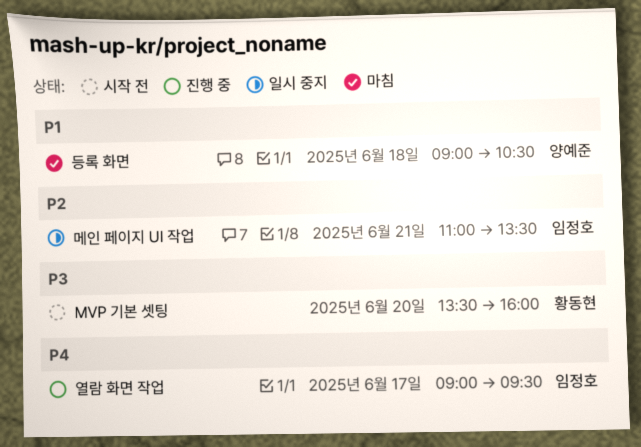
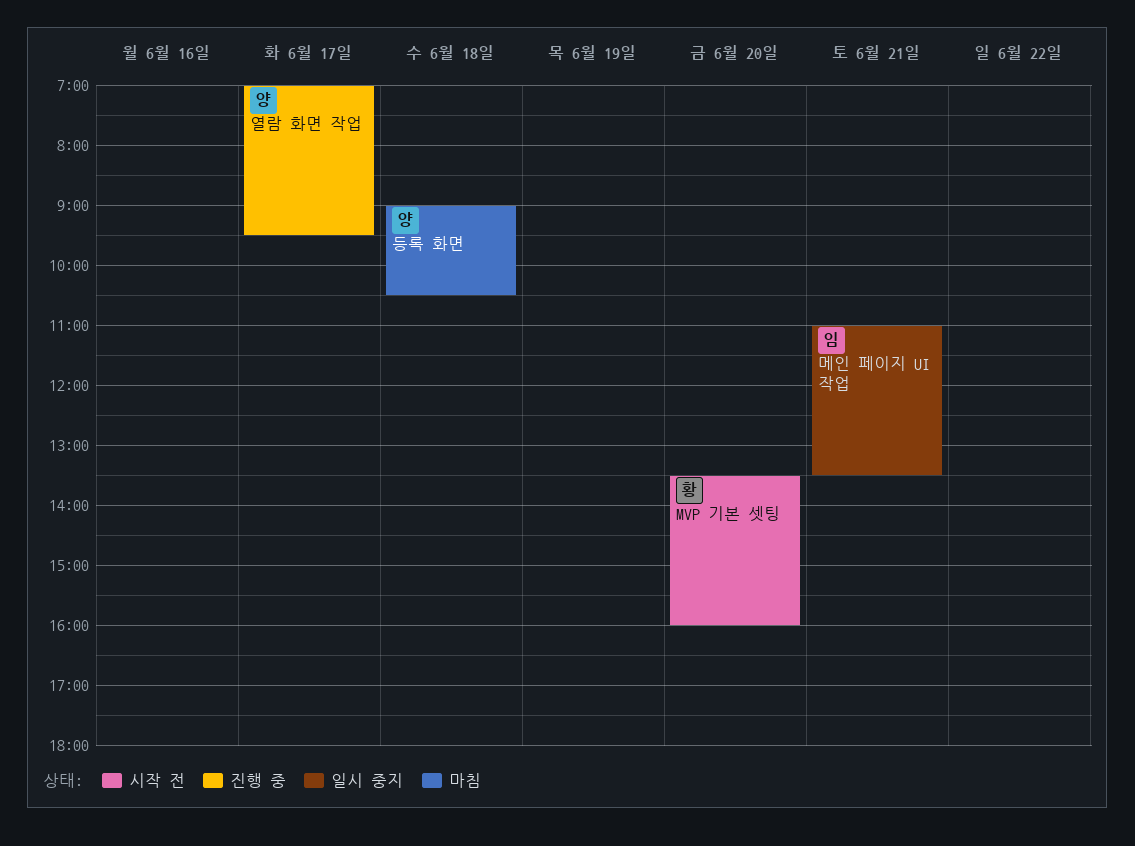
열람 화면 작업, owner: 임정호 -> 양예준
열람 화면 작업, begins: 09:00 -> 07:00

